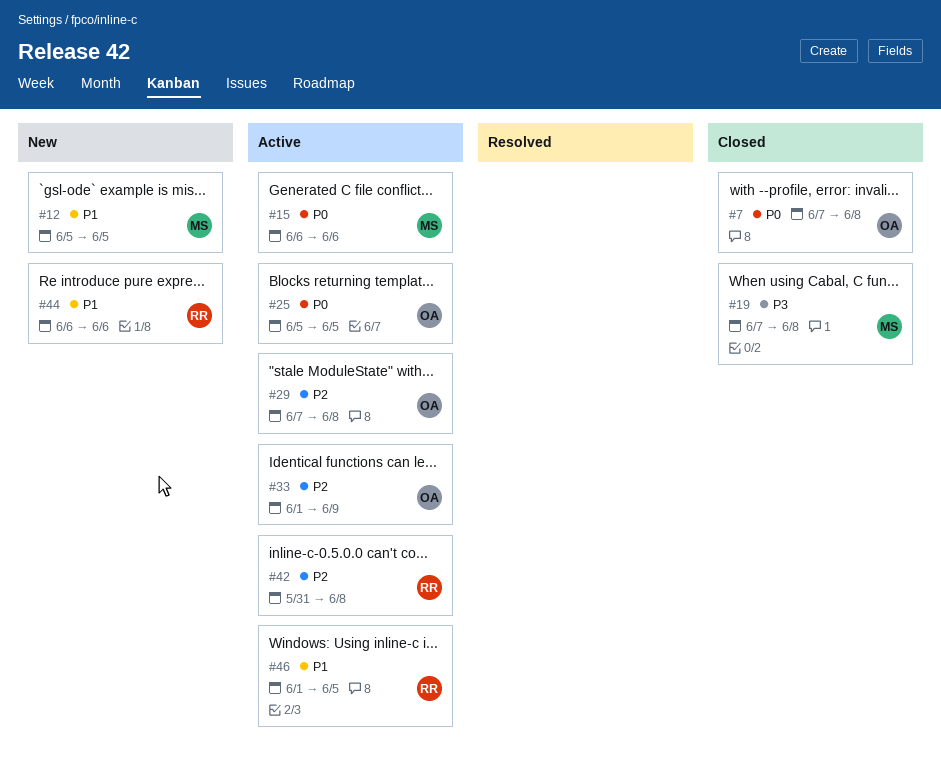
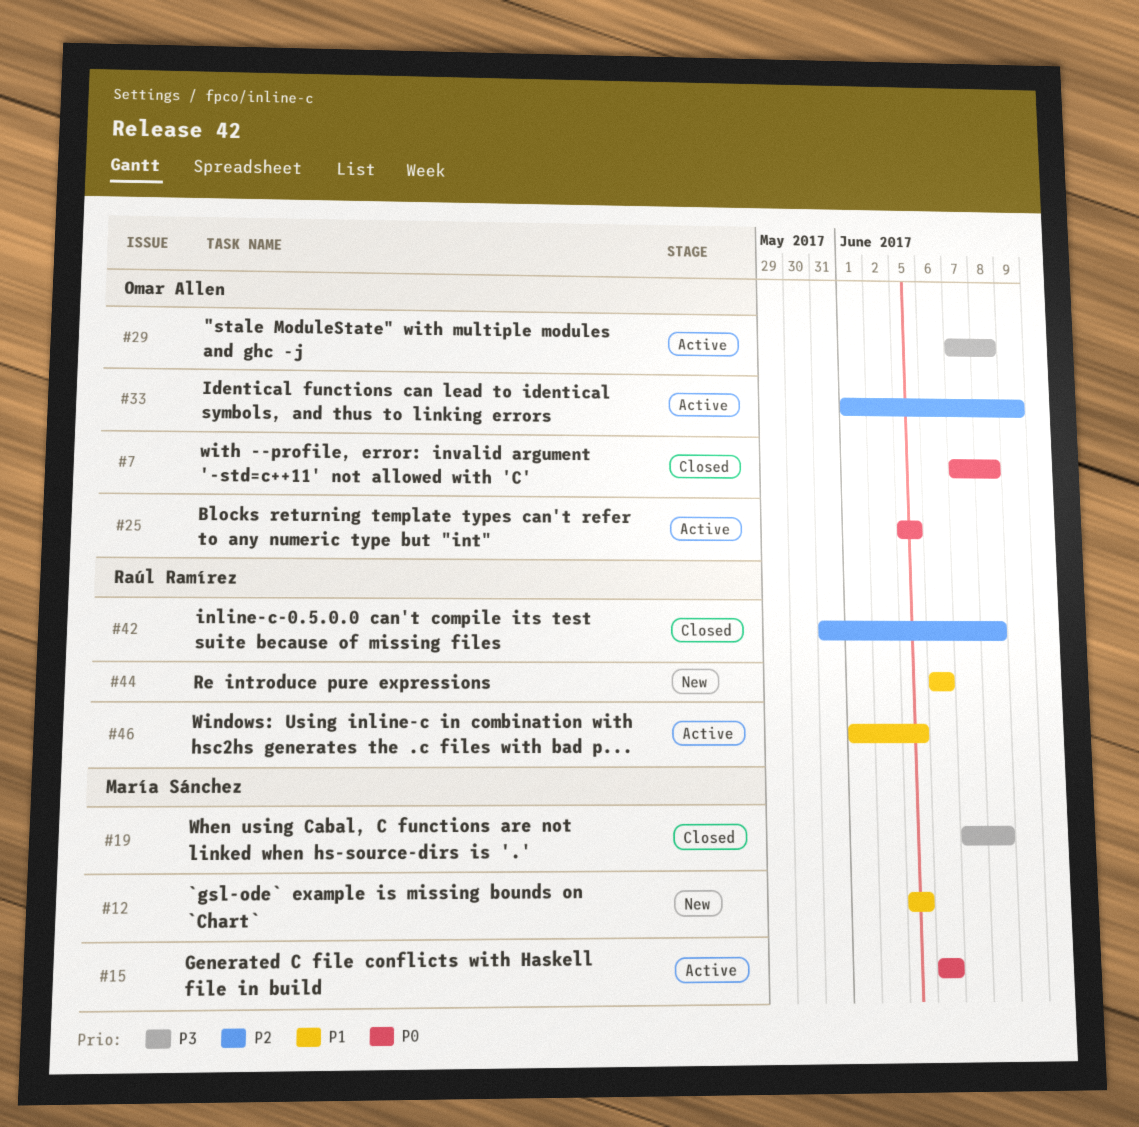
#29, priority: P2 -> P3
#42, status: Active -> Closed

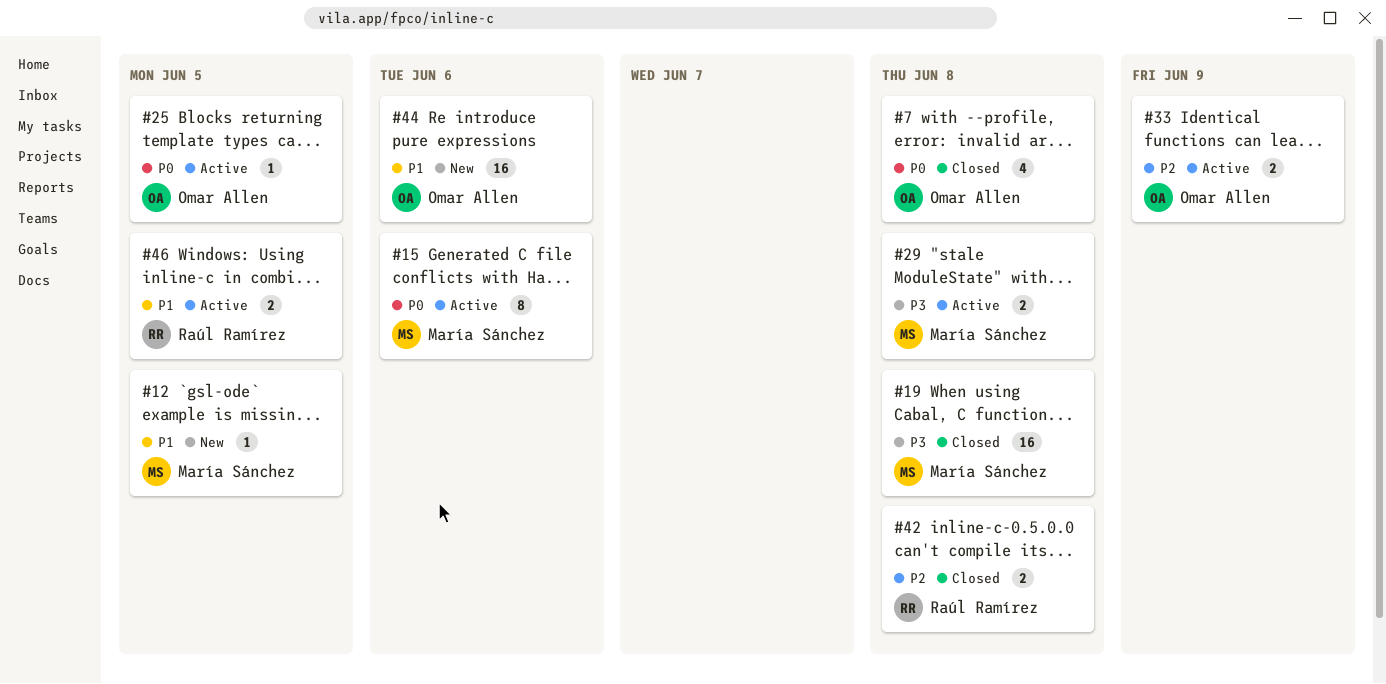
#29, owner: Omar Allen -> María Sánchez
#44, owner: Raúl Ramírez -> Omar Allen

